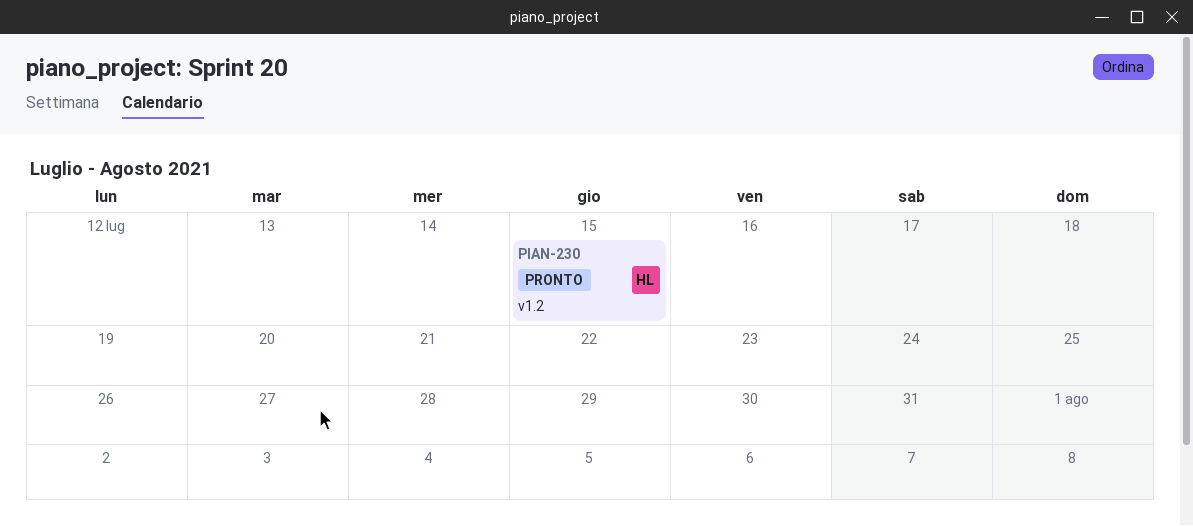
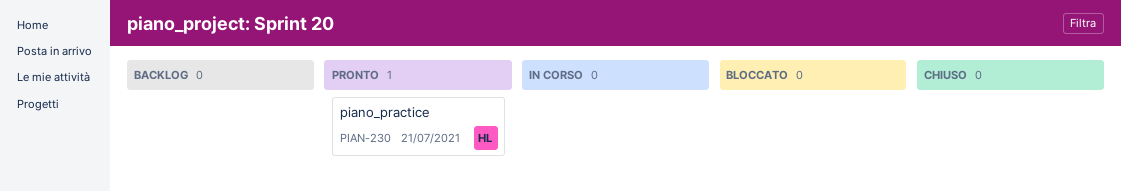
PIAN-230, due: Jul 15 -> Jul 21

